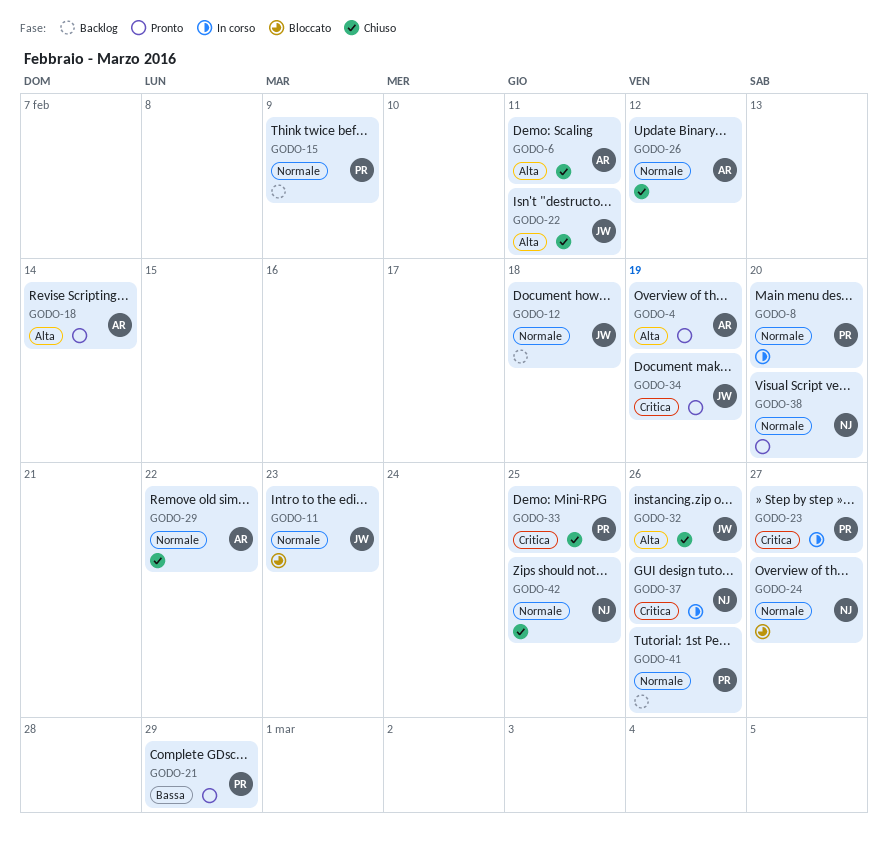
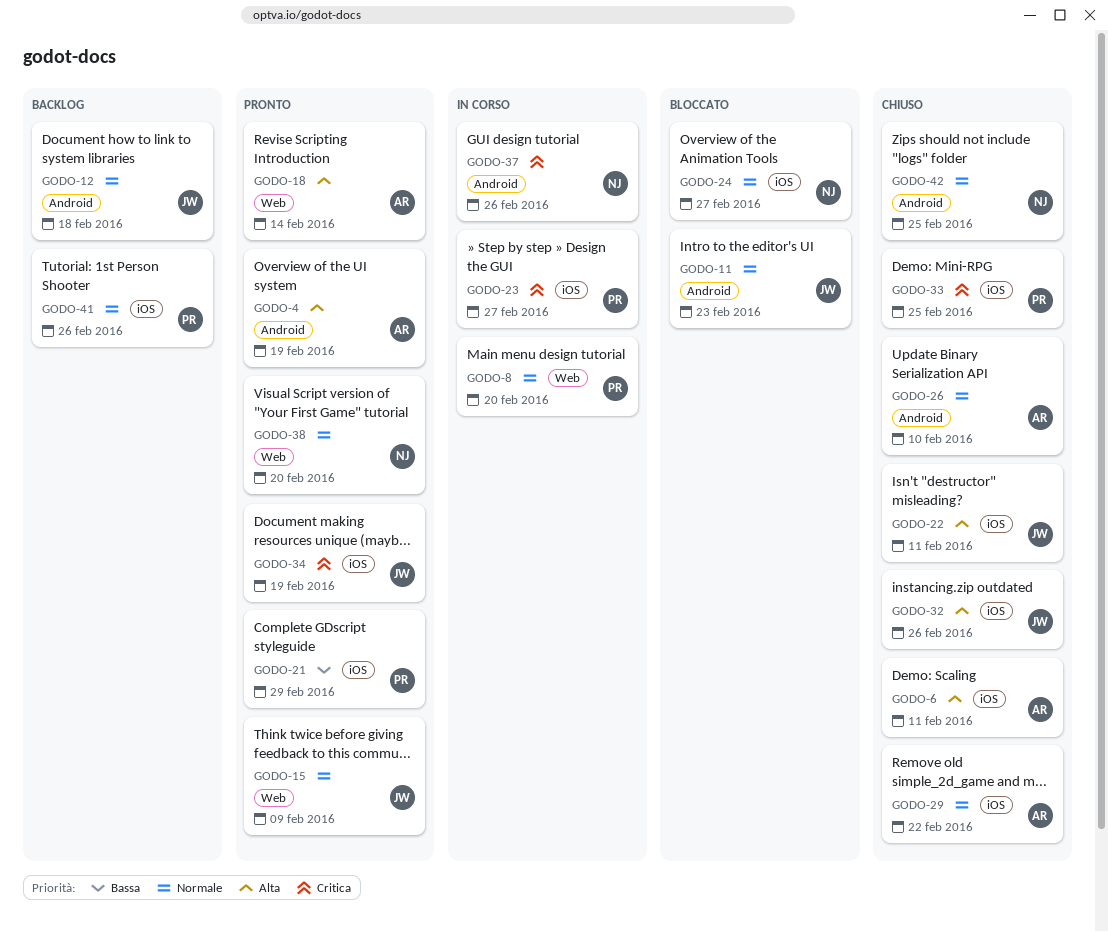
GODO-15, status: Backlog -> Pronto
GODO-15, owner: PR -> JW
GODO-26, due: Feb 12 -> Feb 10

